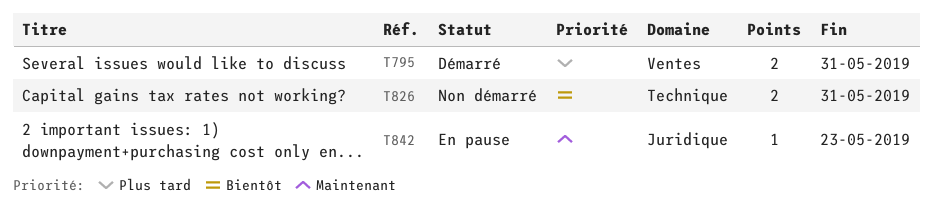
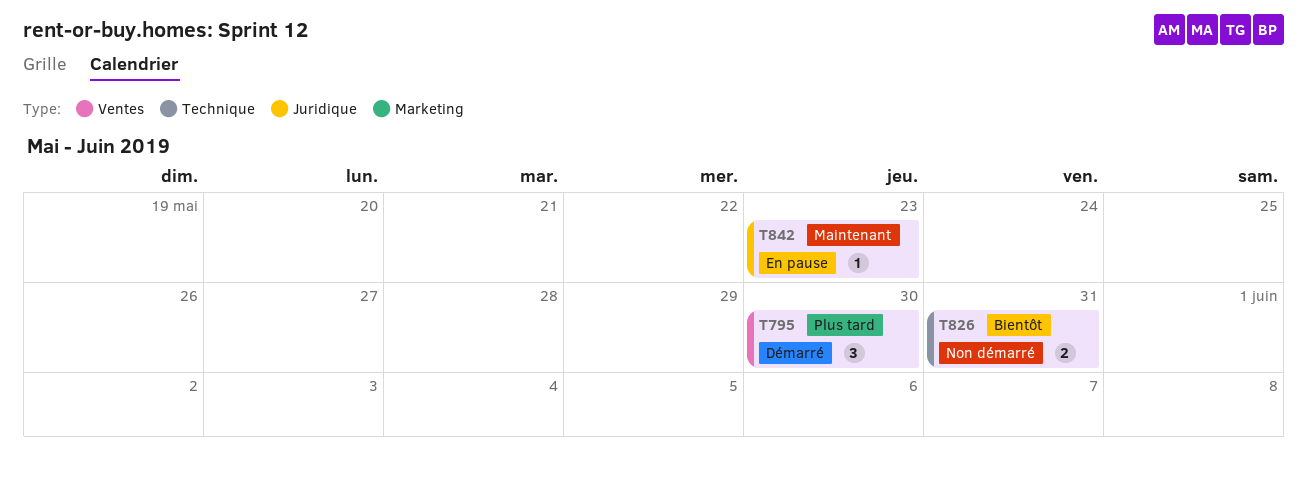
T795, estimate: 2 -> 3
T795, due: May 31 -> May 30

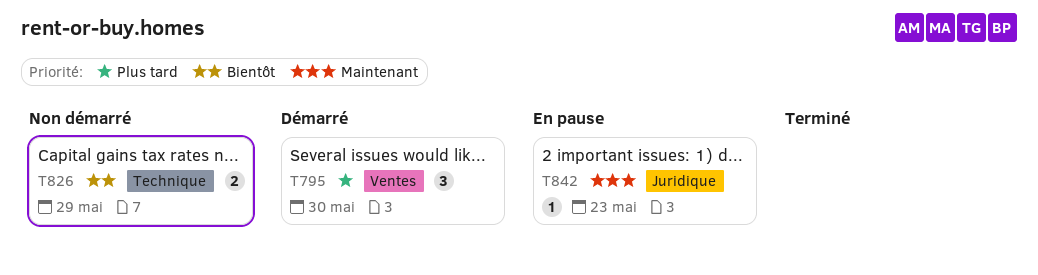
T826, due: May 31 -> May 29

